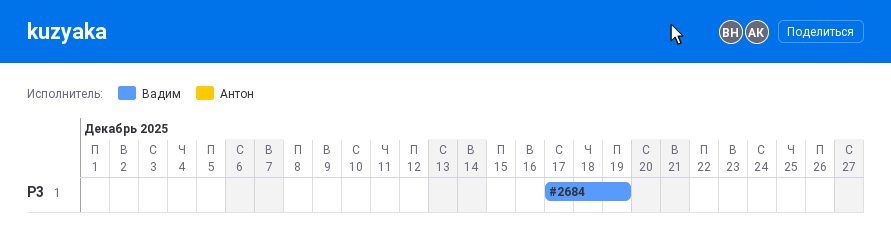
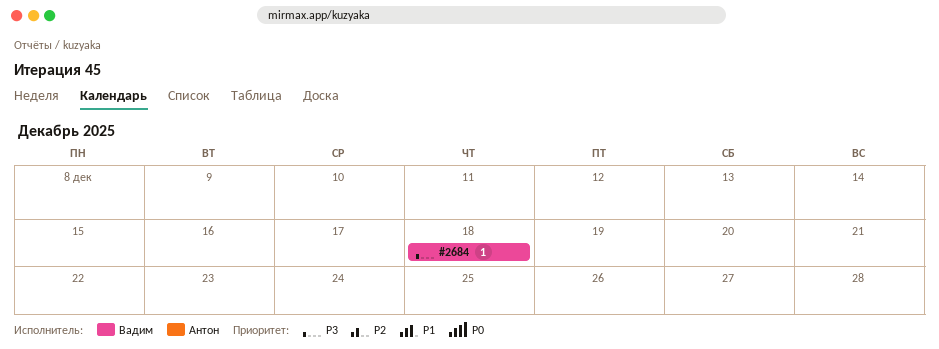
#2684, start: Dec 17 -> Dec 18
#2684, due: Dec 19 -> Dec 18

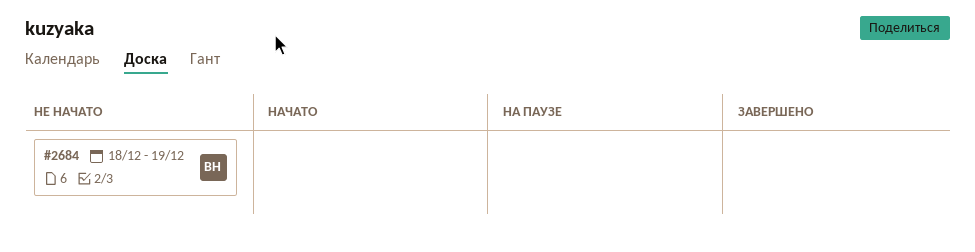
#2684, due: Dec 18 -> Dec 19

